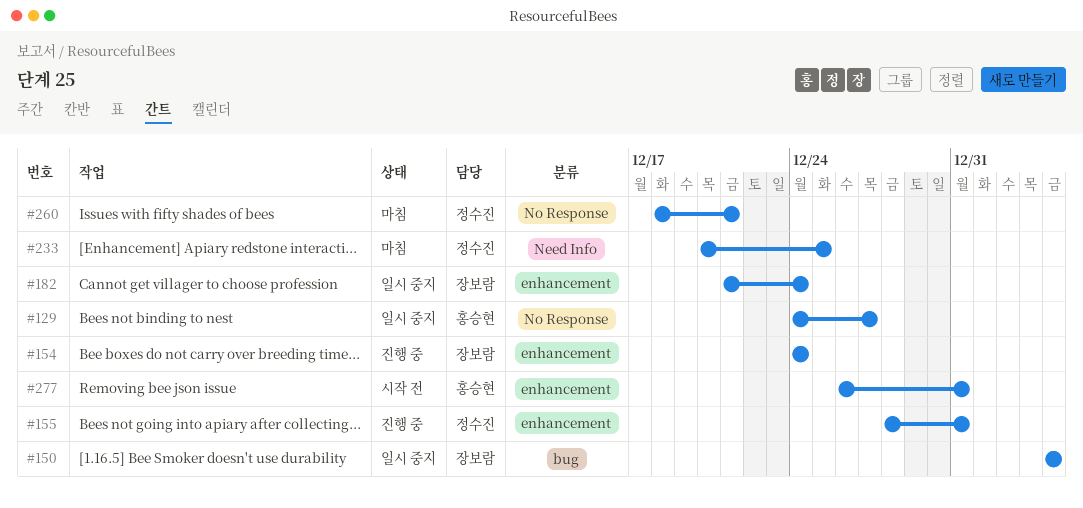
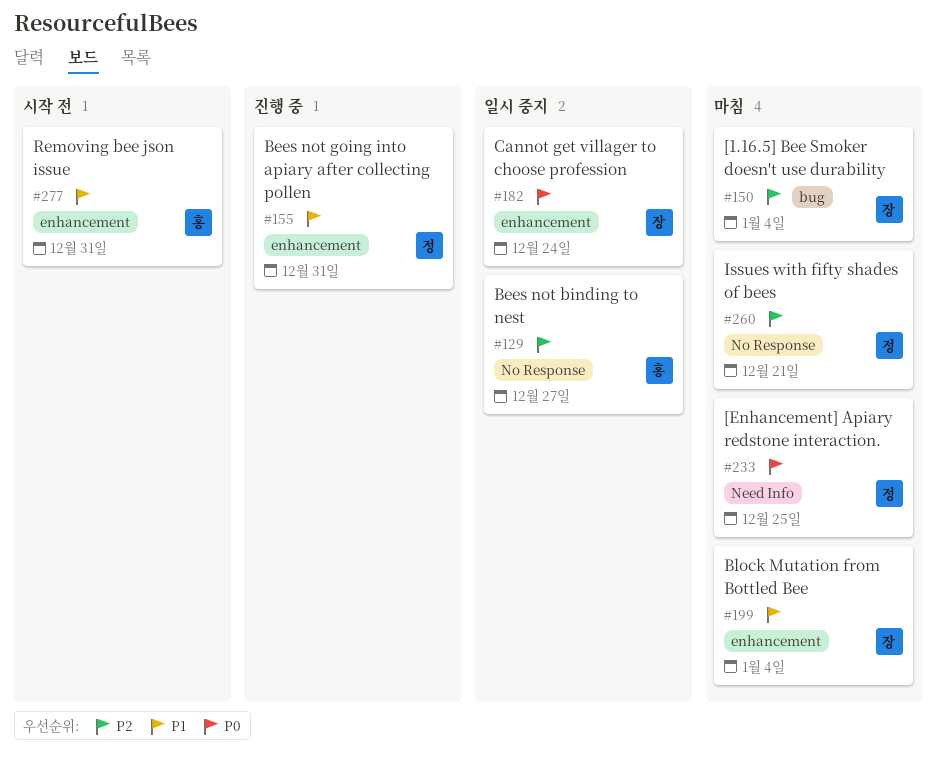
#150, status: 일시 중지 -> 마침
#154: present -> none
#199: none -> present

